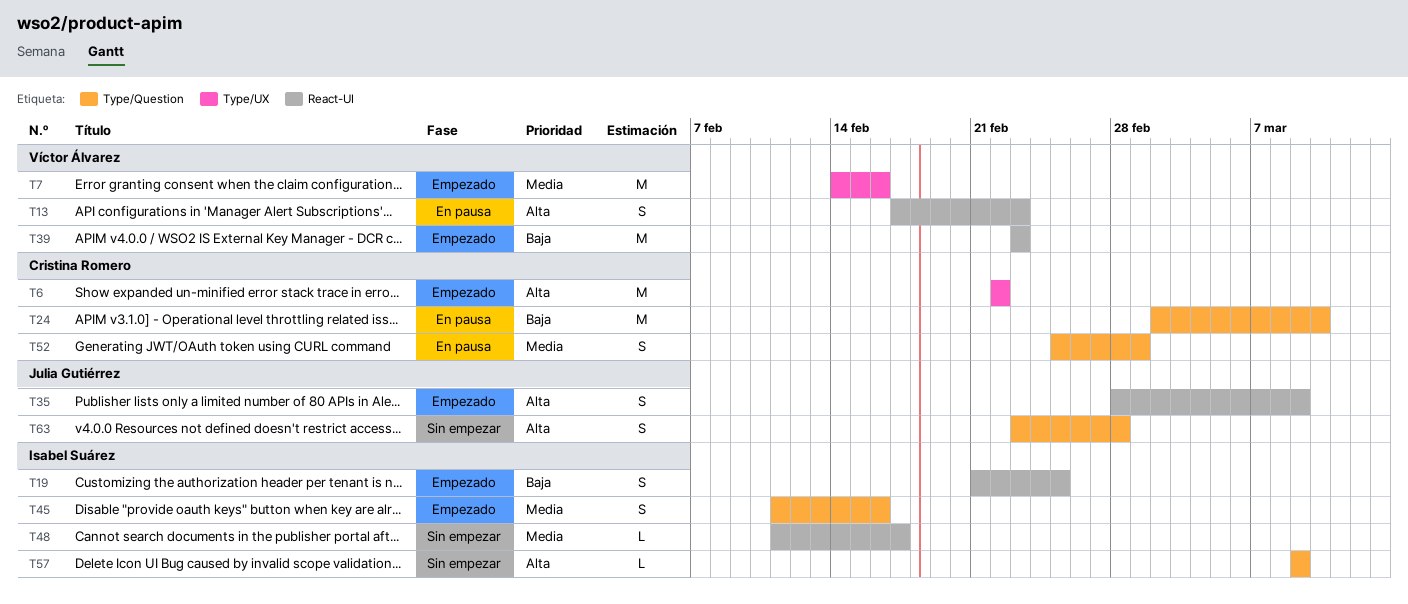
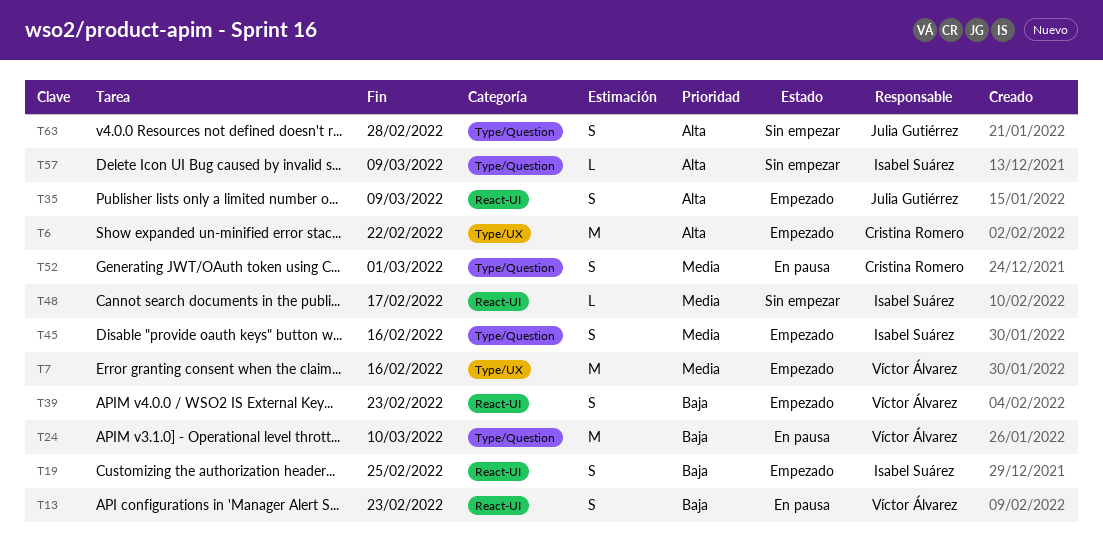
T13, priority: Alta -> Baja
T24, owner: Cristina Romero -> Víctor Álvarez
T39, estimate: M -> S

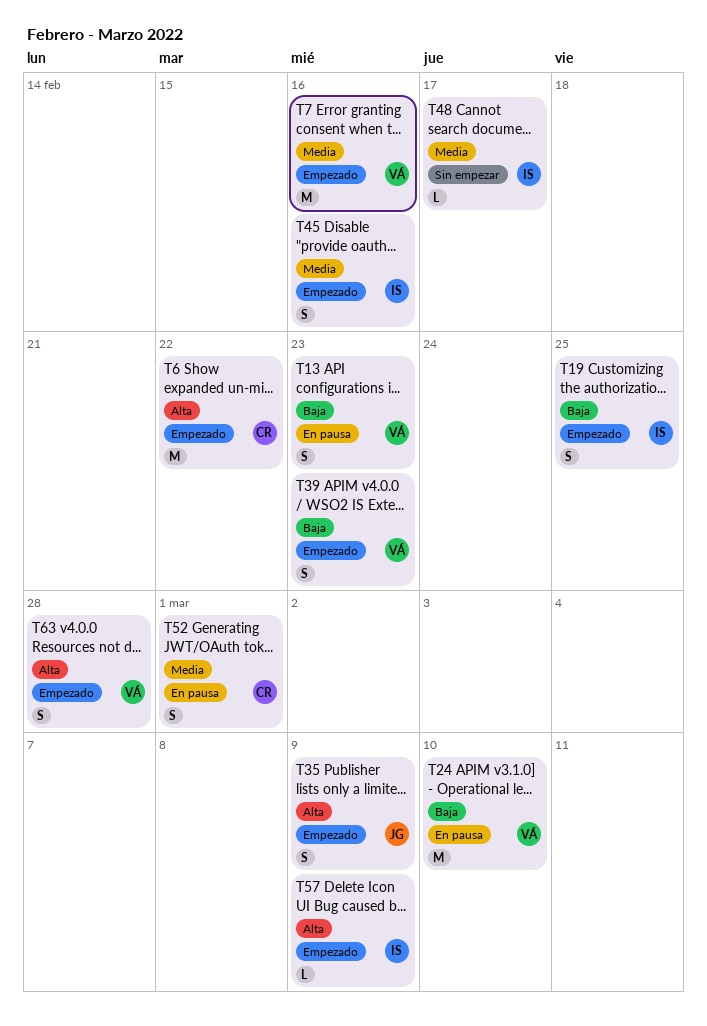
T57, status: Sin empezar -> Empezado
T63, status: Sin empezar -> Empezado
T63, owner: Julia Gutiérrez -> Víctor Álvarez

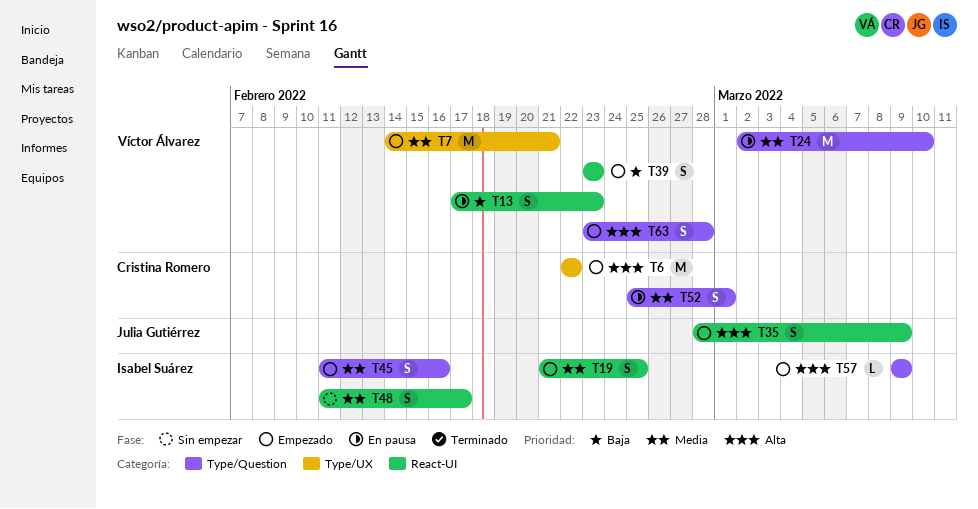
T7, due: Feb 16 -> Feb 21
T19, priority: Baja -> Media
T24, priority: Baja -> Media
T48, estimate: L -> S

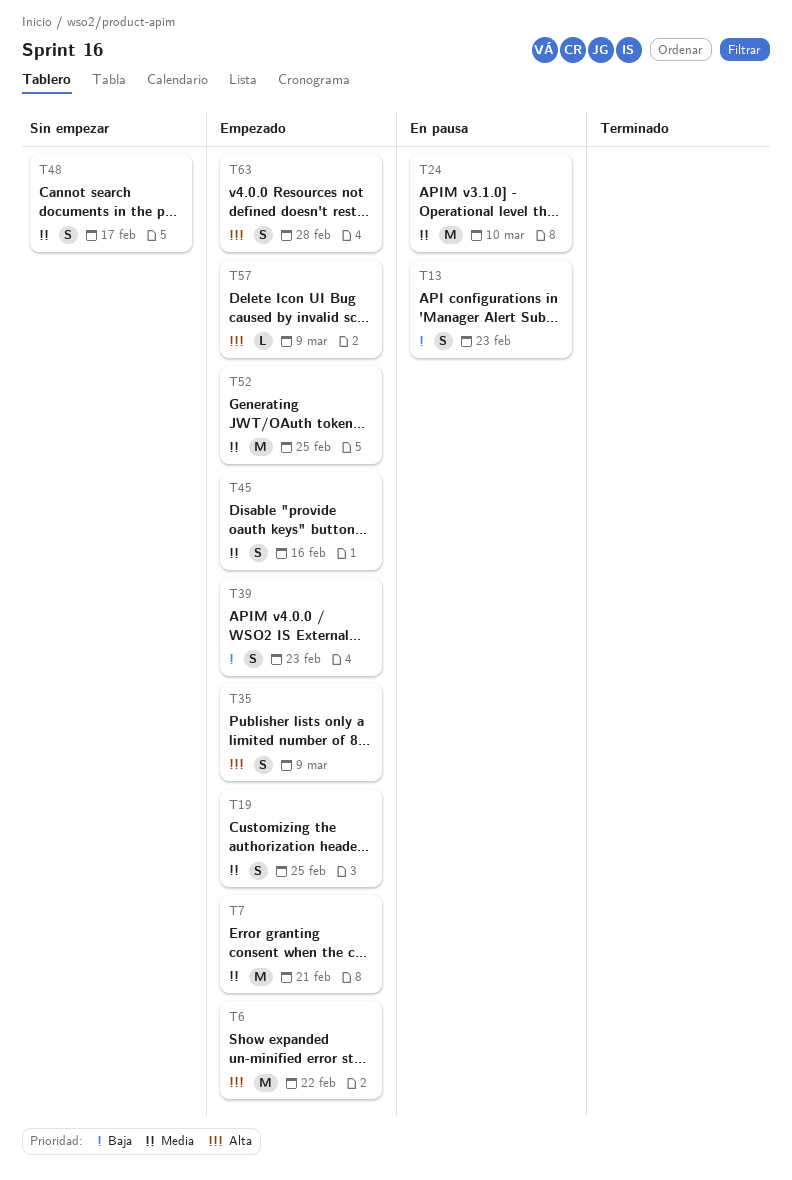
T52, status: En pausa -> Empezado
T52, estimate: S -> M
T52, due: Mar 1 -> Feb 25

